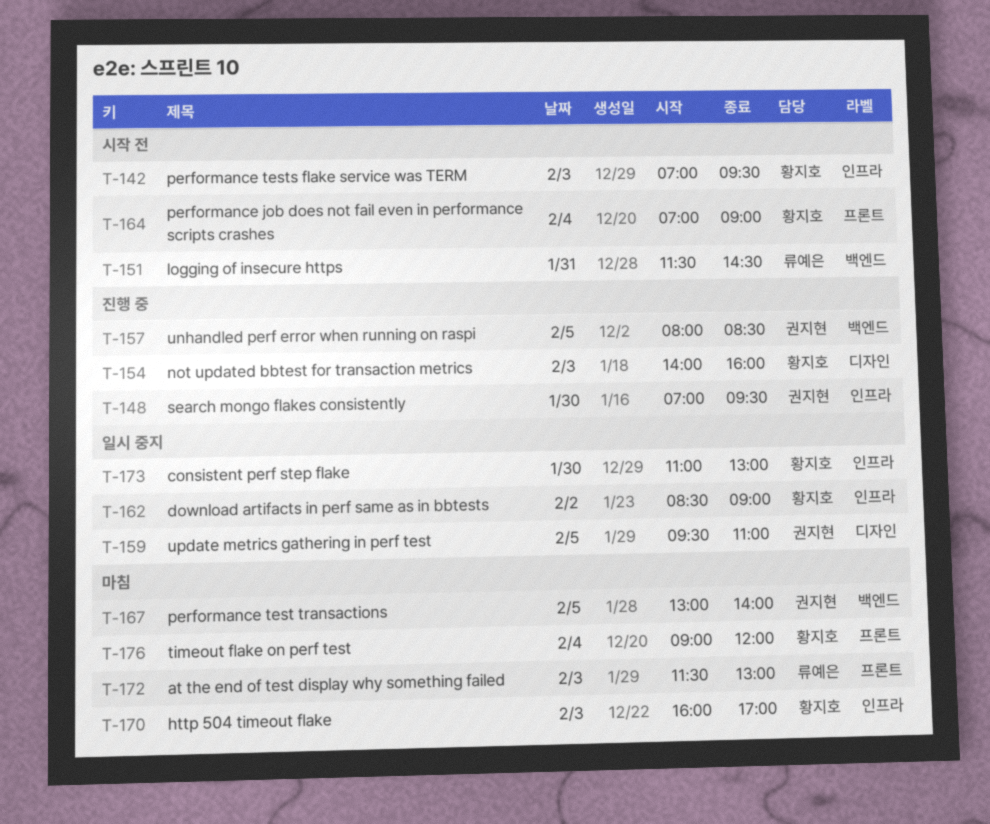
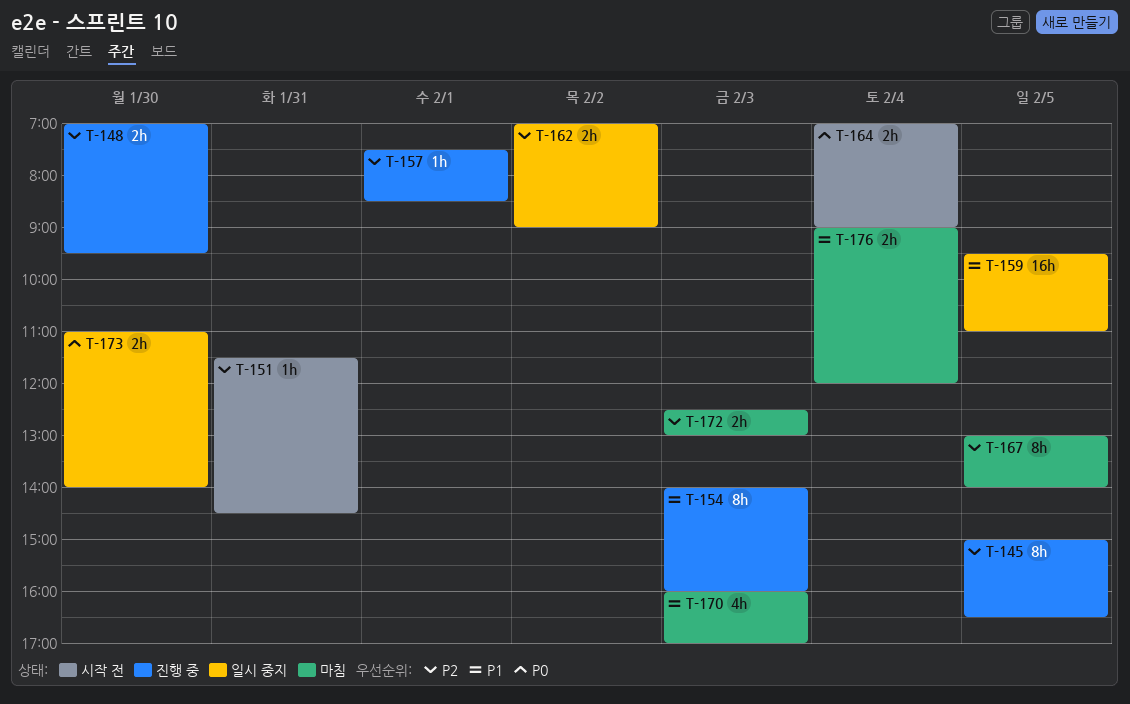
T-142: present -> none
T-145: none -> present
T-157, day: Feb 5 -> Feb 1
T-157, begins: 08:00 -> 07:30
T-162, begins: 08:30 -> 07:00
T-172, begins: 11:30 -> 12:30
T-173, ends: 13:00 -> 14:00

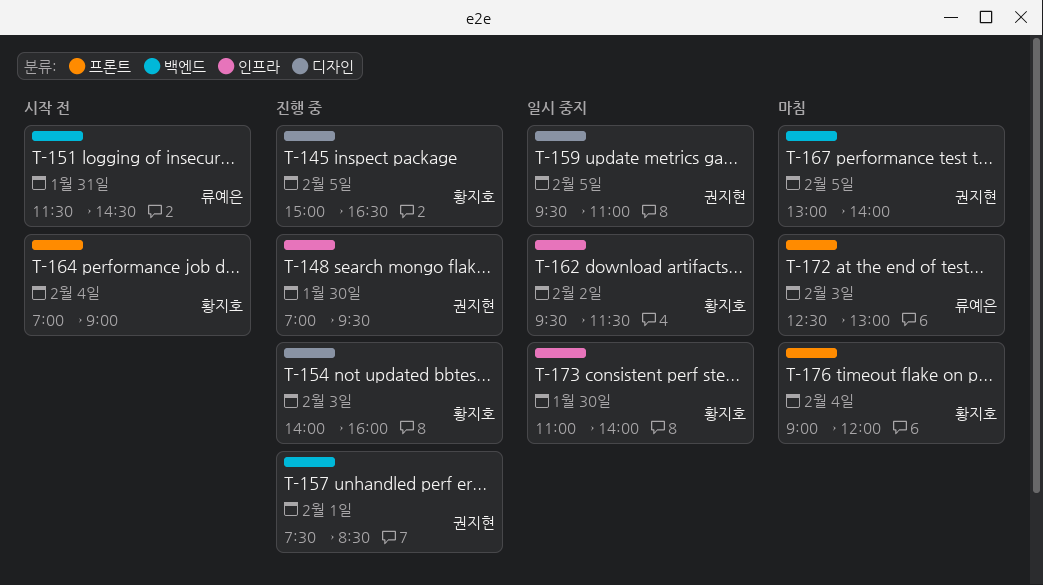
T-162, begins: 07:00 -> 09:30
T-162, ends: 09:00 -> 11:30
T-170: present -> none

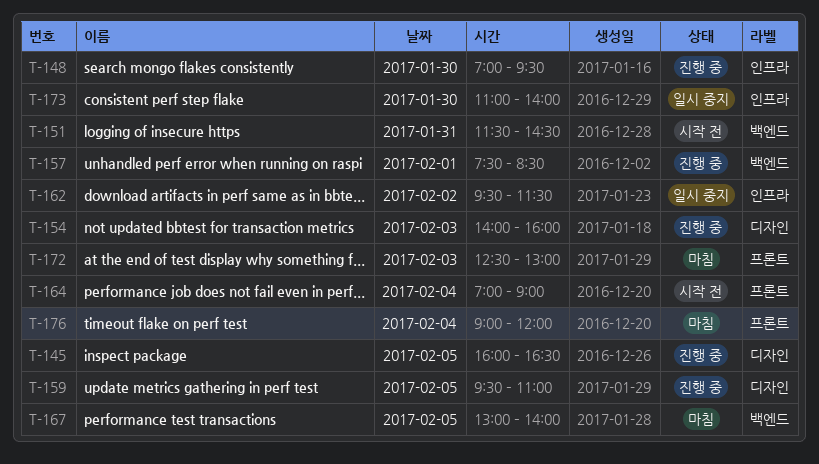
T-145, begins: 15:00 -> 16:00
T-159, status: 일시 중지 -> 진행 중

